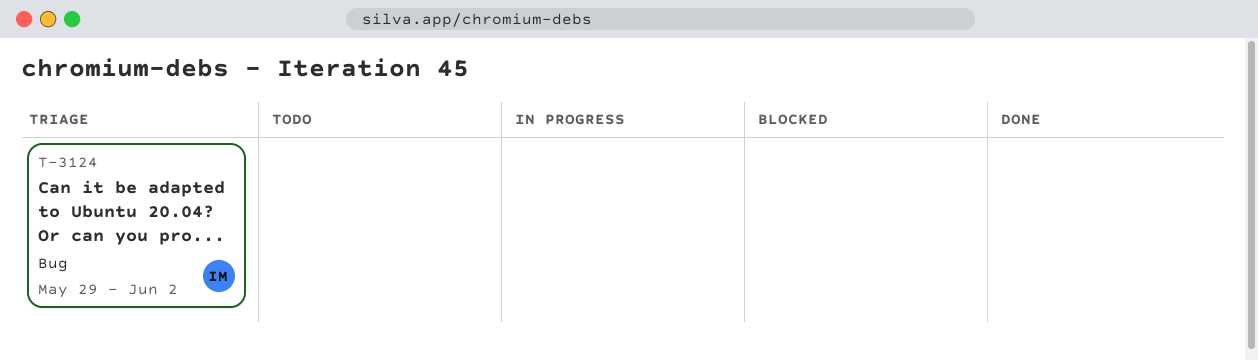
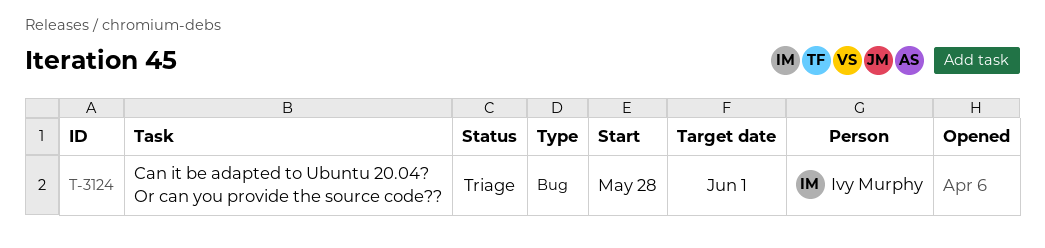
T-3124, start: May 29 -> May 28
T-3124, due: Jun 2 -> Jun 1

